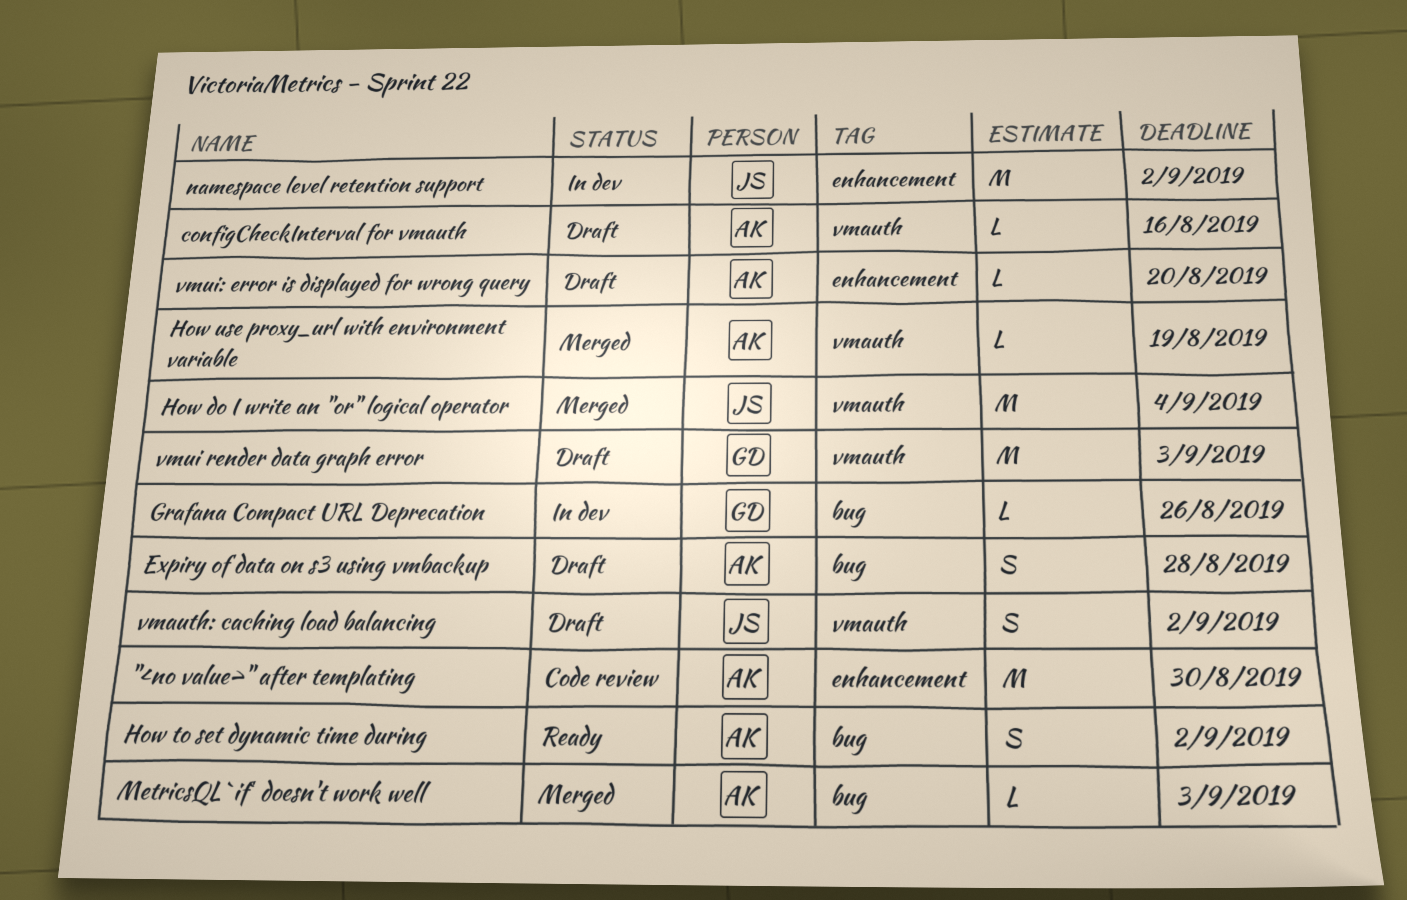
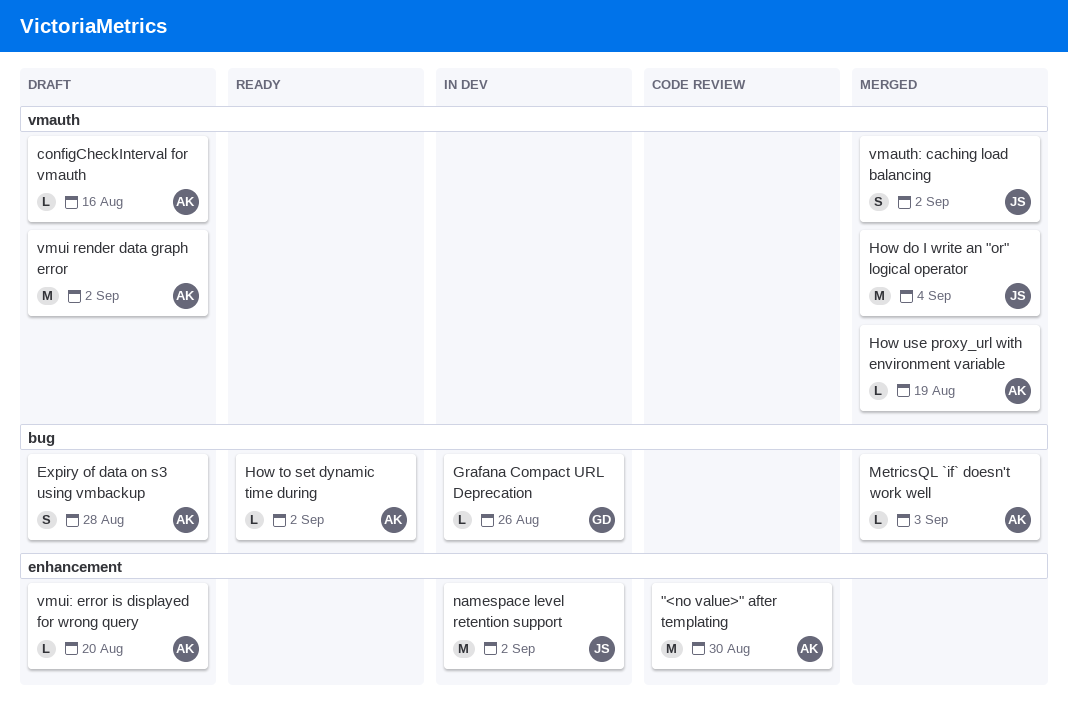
How to set dynamic time during, estimate: S -> L
vmauth: caching load balancing, status: Draft -> Merged
vmui render data graph error, owner: GD -> AK
vmui render data graph error, due: Sep 3 -> Sep 2

